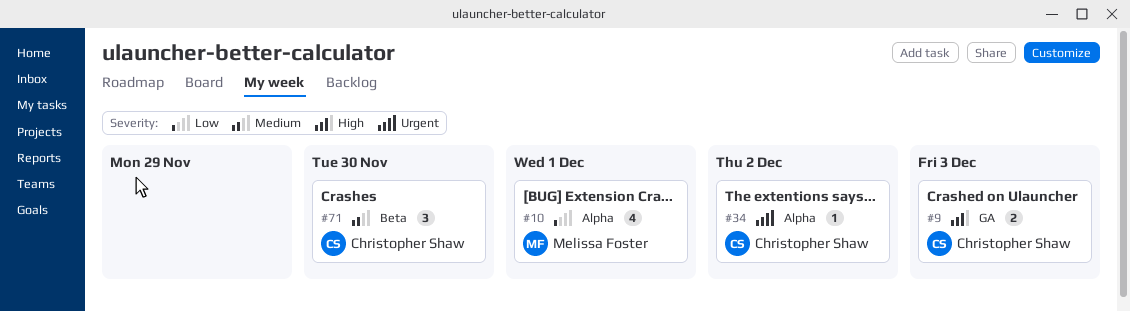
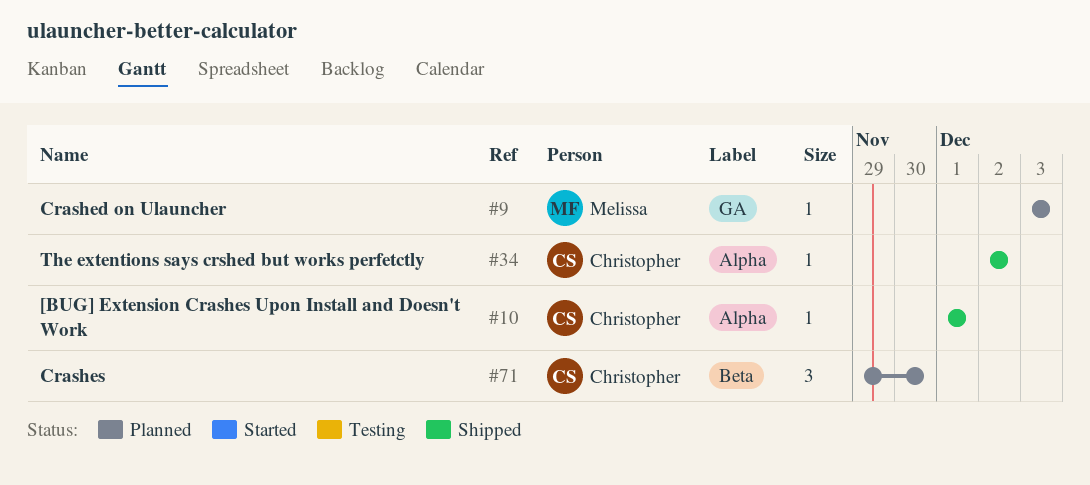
#9, owner: Christopher Shaw -> Melissa Foster
#9, estimate: 2 -> 1
#10, owner: Melissa Foster -> Christopher Shaw
#10, estimate: 4 -> 1

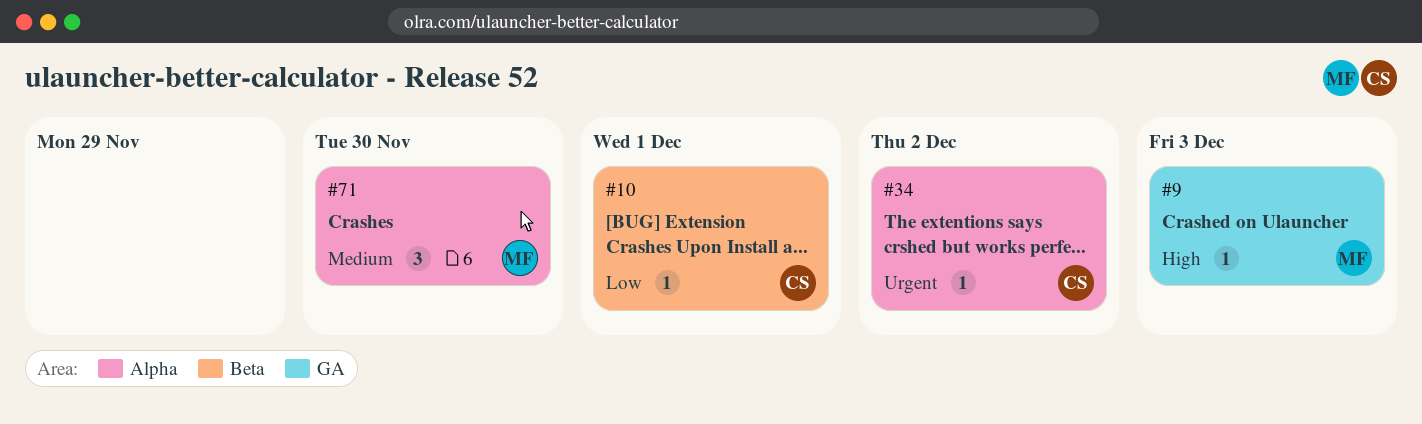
#10, label: Alpha -> Beta
#71, owner: Christopher -> Melissa
#71, label: Beta -> Alpha

